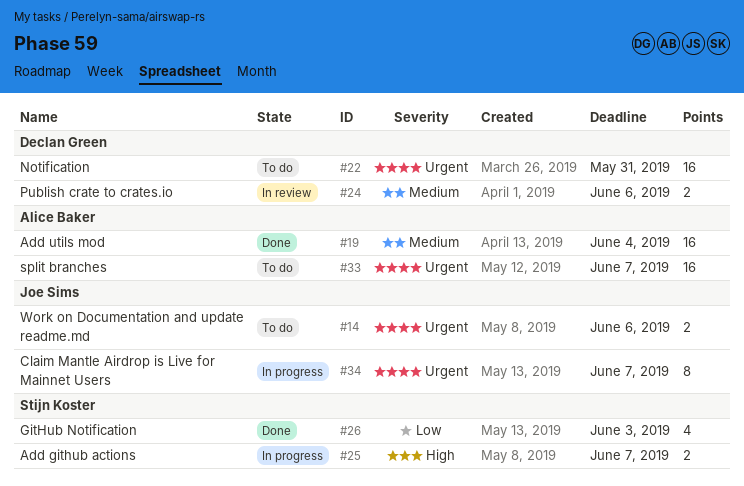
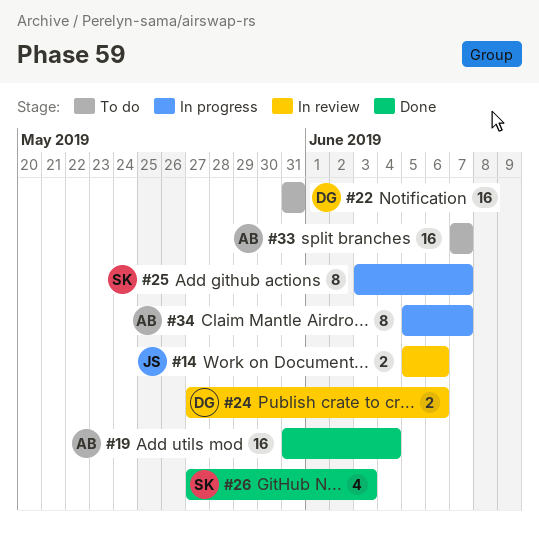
#14, status: To do -> In review
#25, estimate: 2 -> 8
#34, owner: Joe Sims -> Alice Baker

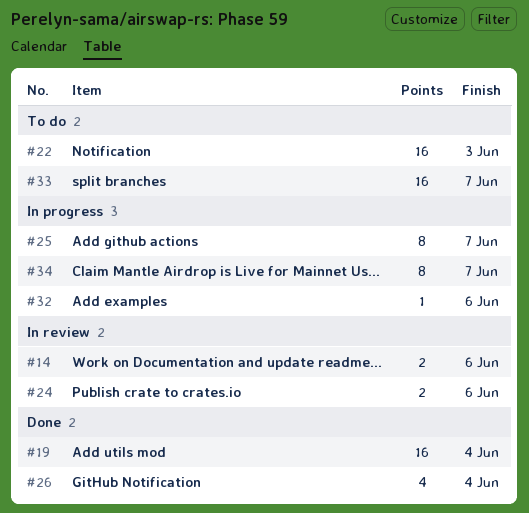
#22, due: May 31 -> Jun 3
#26, due: Jun 3 -> Jun 4
#32: none -> present

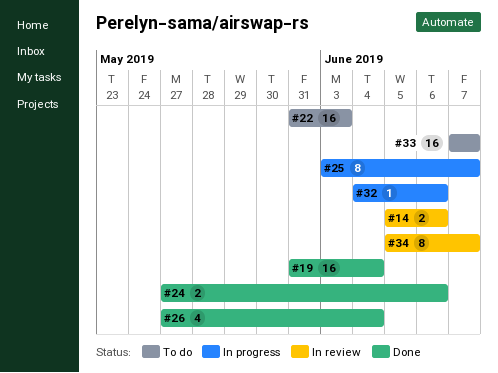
#24, status: In review -> Done
#34, status: In progress -> In review

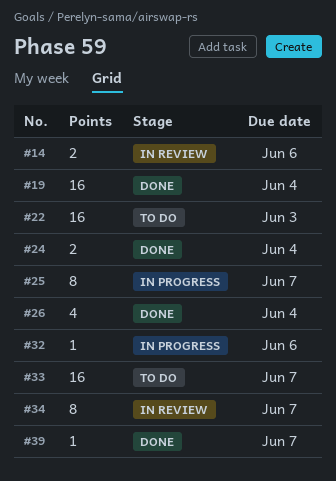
#24, due: Jun 6 -> Jun 4
#39: none -> present

